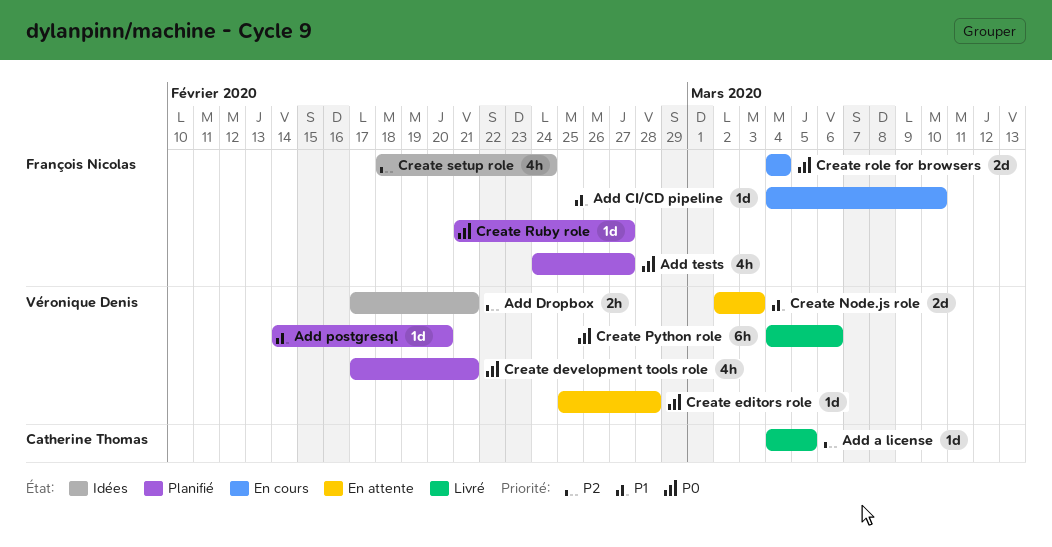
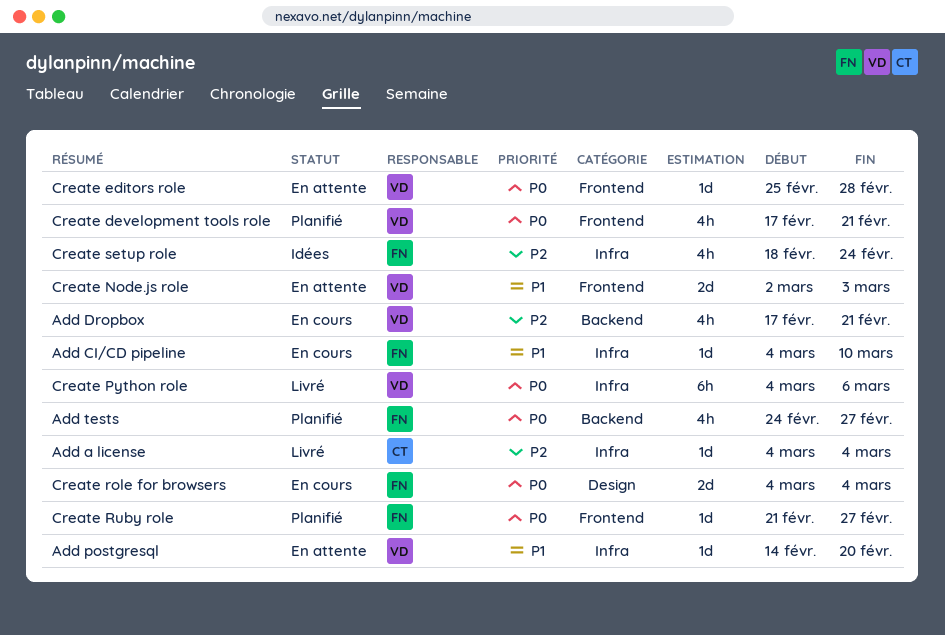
Add a license, due: Mar 5 -> Mar 4
Add Dropbox, status: Idées -> En cours
Add Dropbox, estimate: 2h -> 4h
Add postgresql, status: Planifié -> En attente

